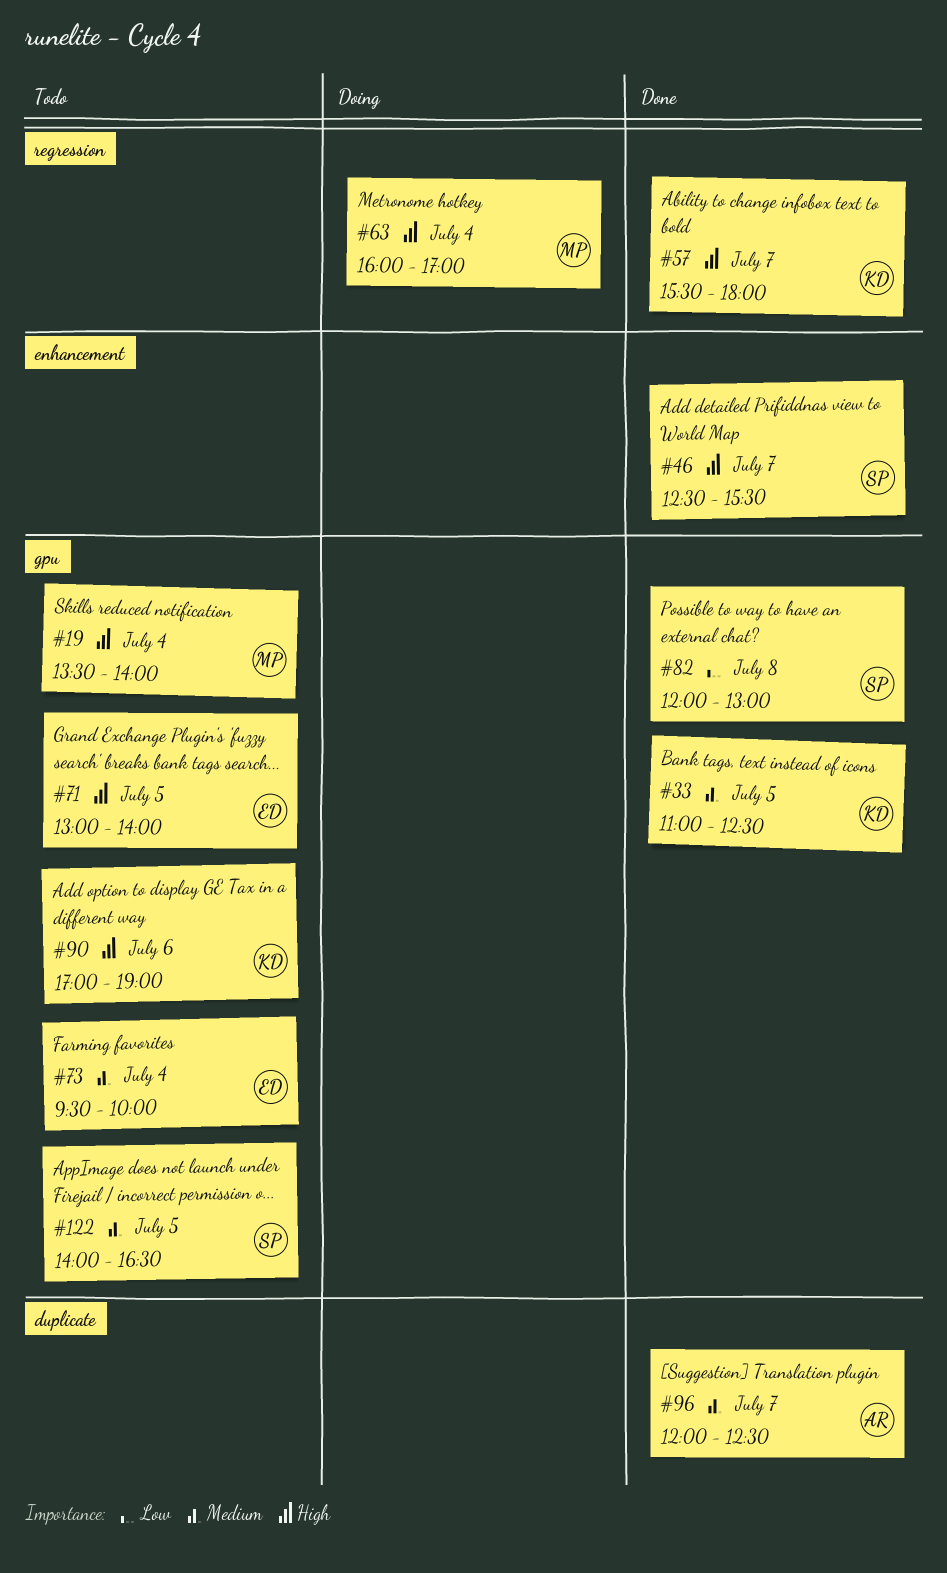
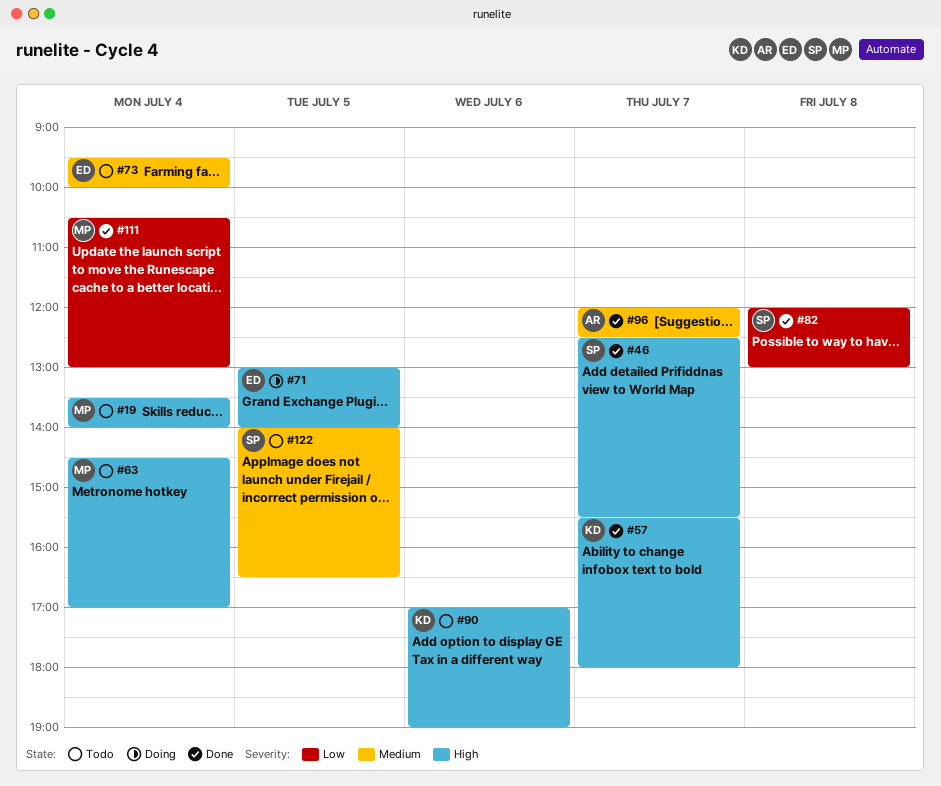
#33: present -> none
#63, status: Doing -> Todo
#63, begins: 16:00 -> 14:30
#71, status: Todo -> Doing
#111: none -> present

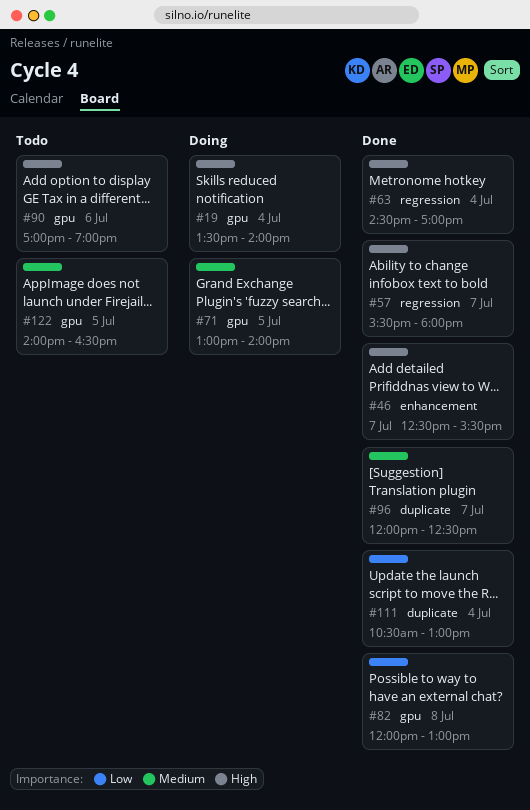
#19, status: Todo -> Doing
#63, status: Todo -> Done
#71, priority: High -> Medium
#73: present -> none

